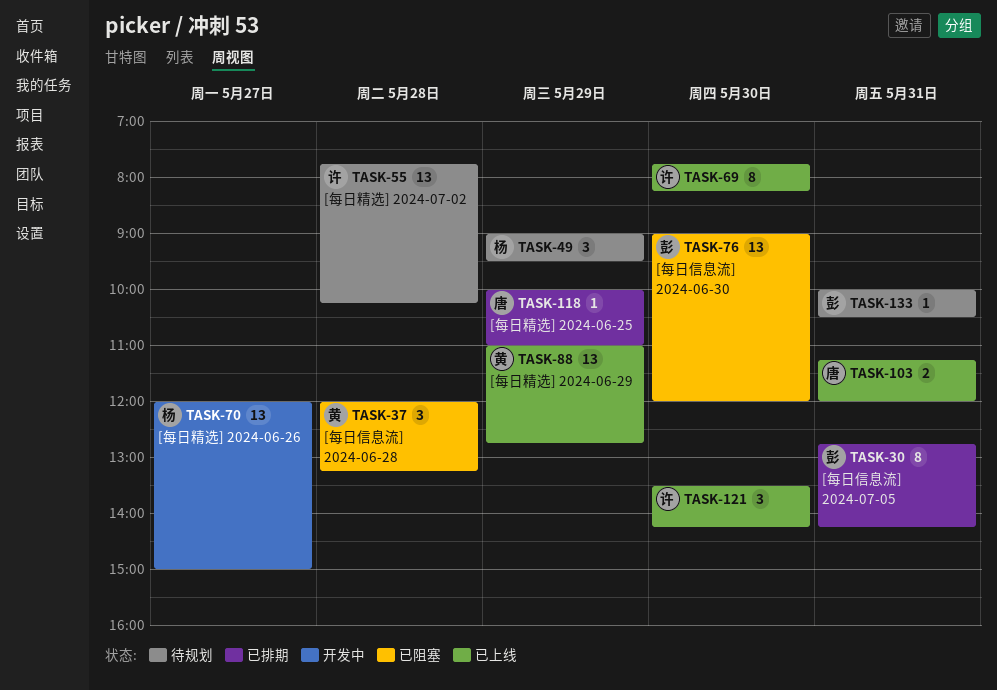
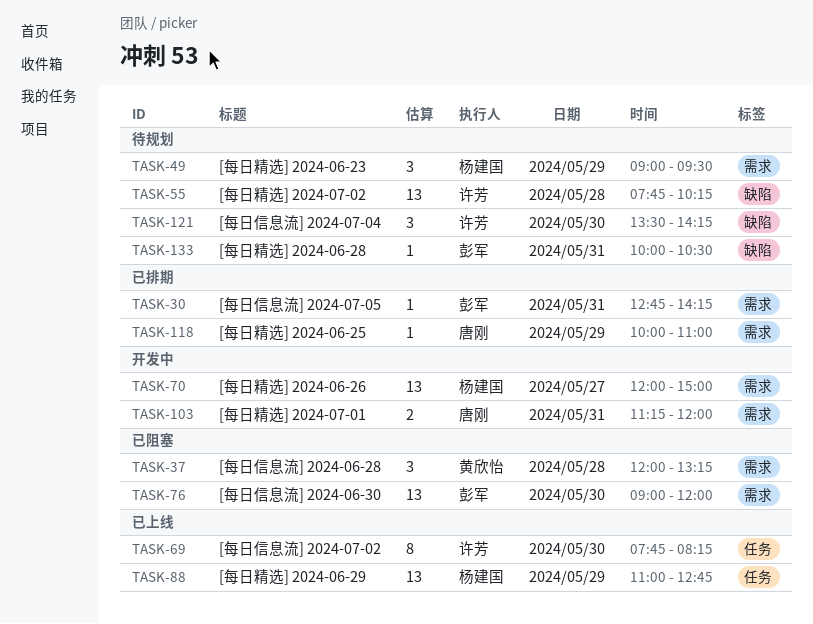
TASK-30, estimate: 8 -> 1
TASK-88, owner: 黄欣怡 -> 杨建国
TASK-103, status: 已上线 -> 开发中
TASK-121, status: 已上线 -> 待规划

